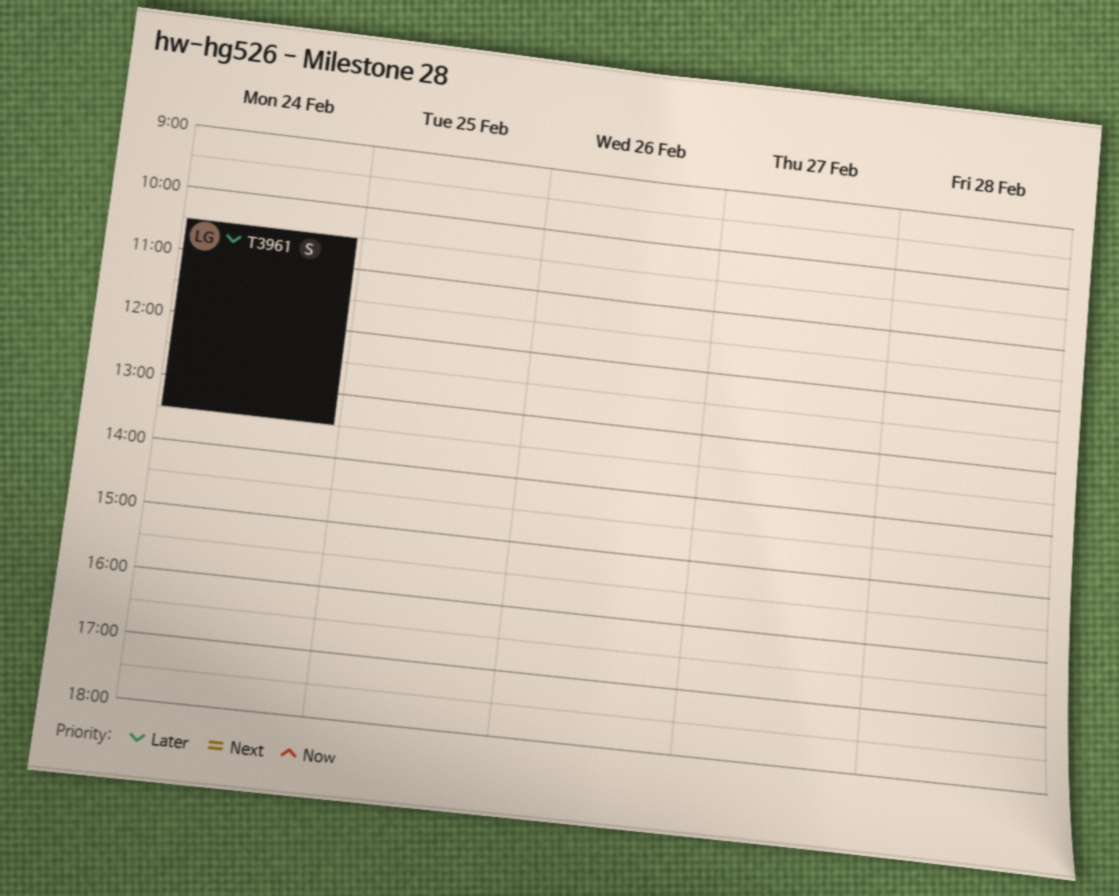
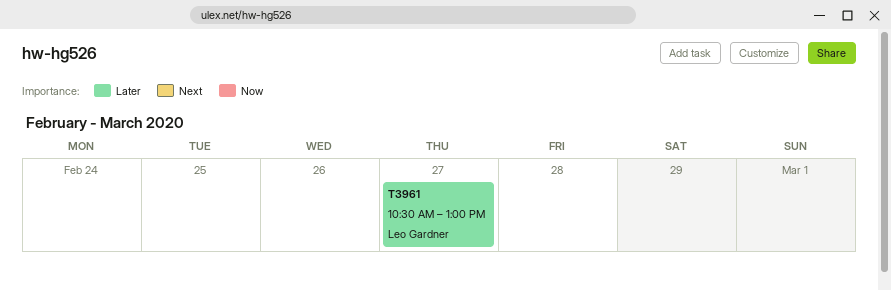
T3961, day: Feb 24 -> Feb 27
T3961, ends: 13:30 -> 13:00

